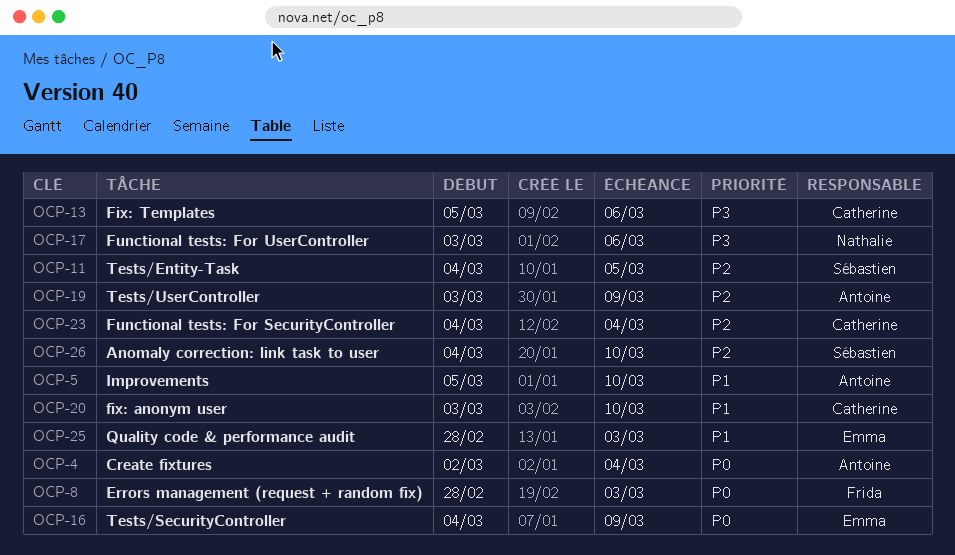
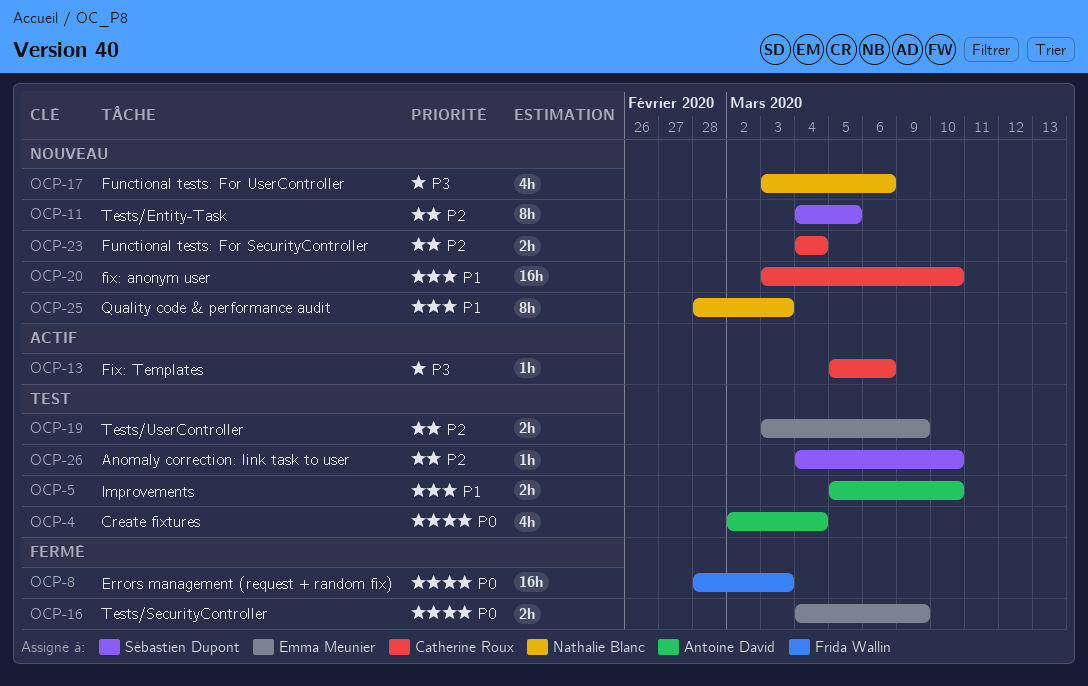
OCP-19, owner: Antoine David -> Emma Meunier
OCP-25, owner: Emma Meunier -> Nathalie Blanc

